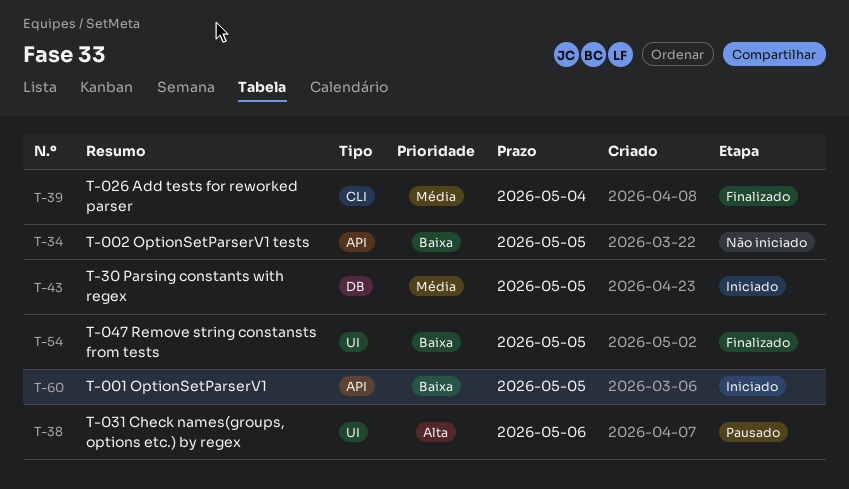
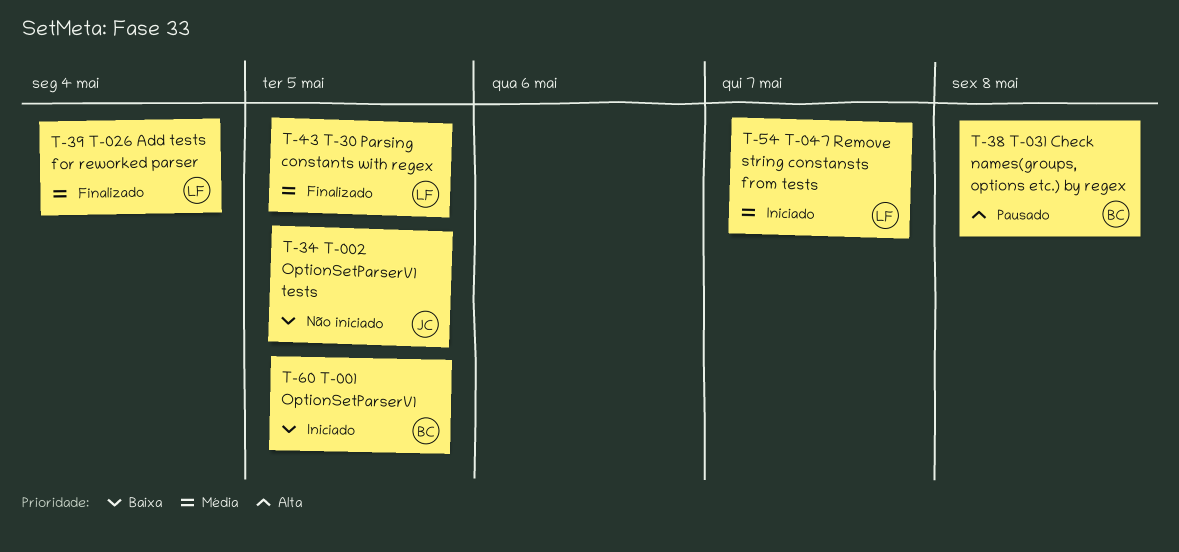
T-38, due: May 6 -> May 8
T-43, status: Iniciado -> Finalizado
T-54, status: Finalizado -> Iniciado
T-54, priority: Baixa -> Média
T-54, due: May 5 -> May 7

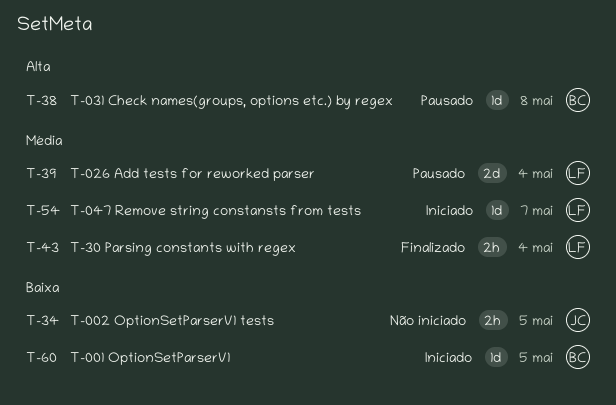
T-39, status: Finalizado -> Pausado
T-43, due: May 5 -> May 4

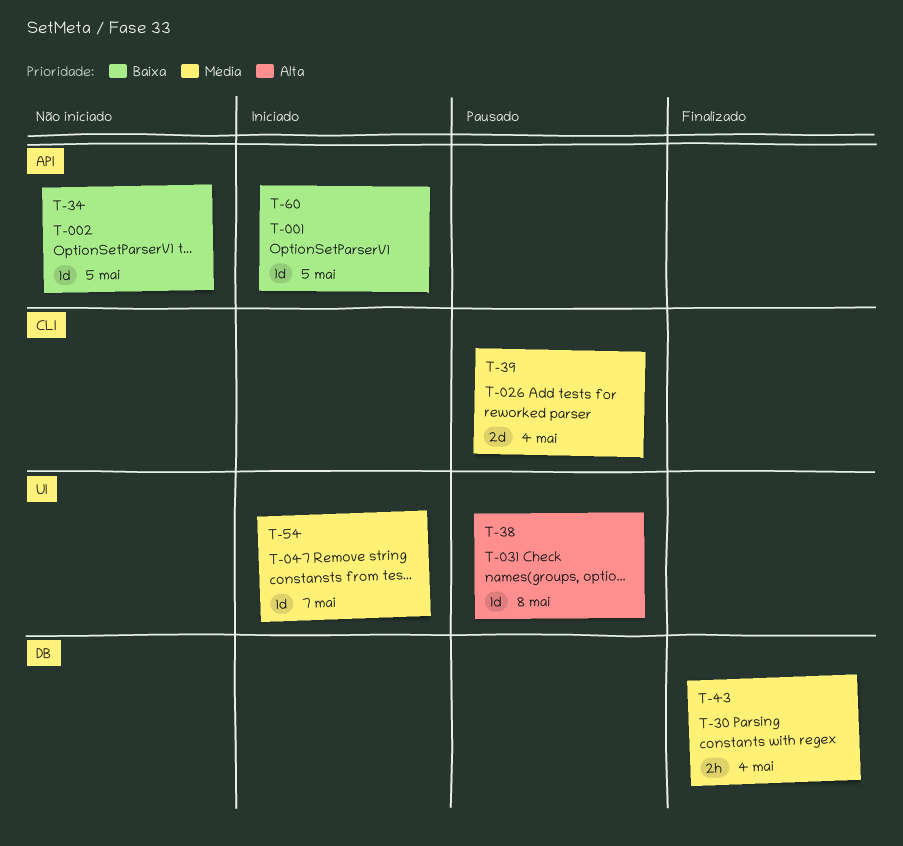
T-34, estimate: 2h -> 1d

